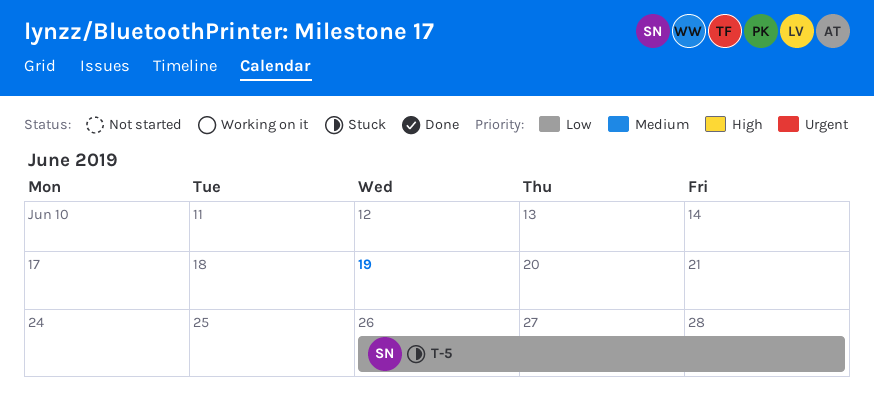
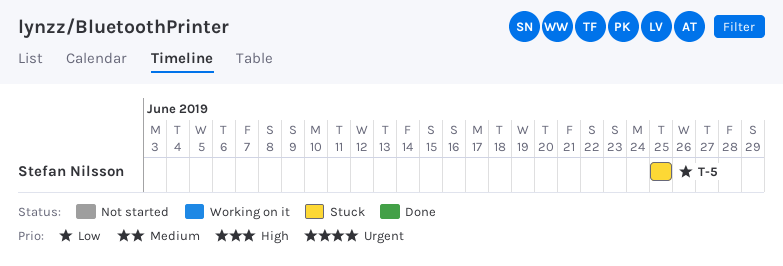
T-5, start: Jun 26 -> Jun 25
T-5, due: Jun 28 -> Jun 25

